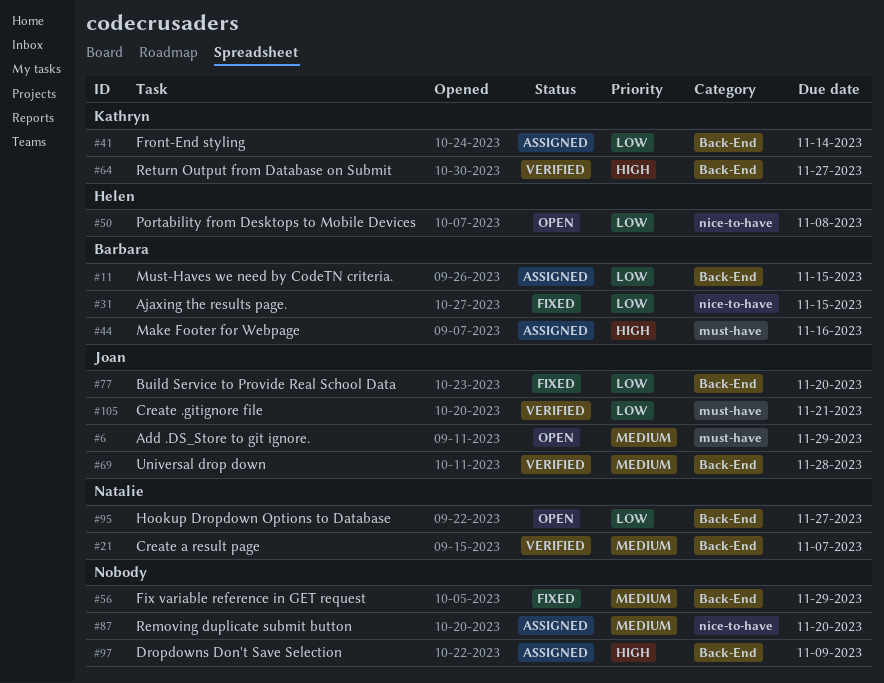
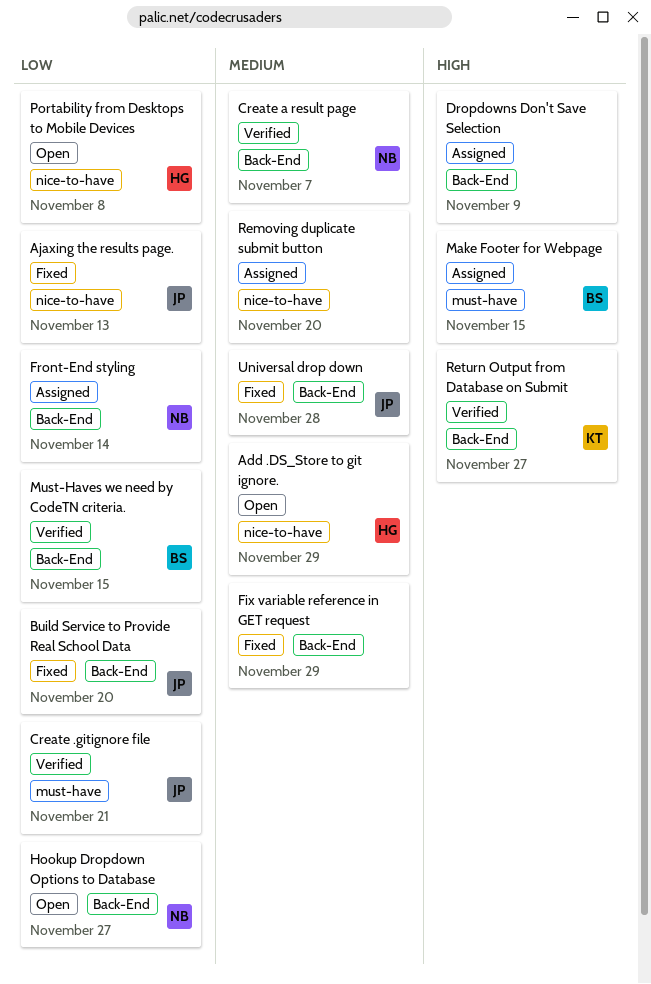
Add .DS_Store to git ignore., owner: Joan -> Helen
Add .DS_Store to git ignore., label: must-have -> nice-to-have
Ajaxing the results page., owner: Barbara -> Joan
Ajaxing the results page., due: Nov 15 -> Nov 13
Front-End styling, owner: Kathryn -> Natalie
Make Footer for Webpage, due: Nov 16 -> Nov 15
Must-Haves we need by CodeTN criteria., status: Assigned -> Verified
Universal drop down, status: Verified -> Fixed

